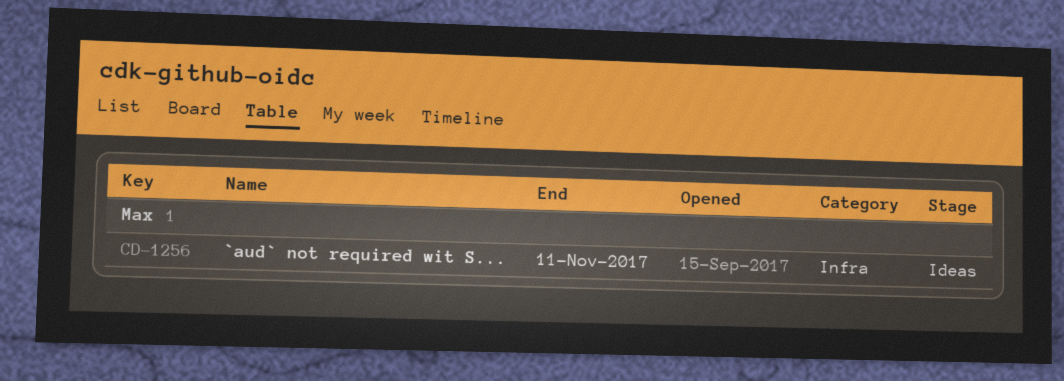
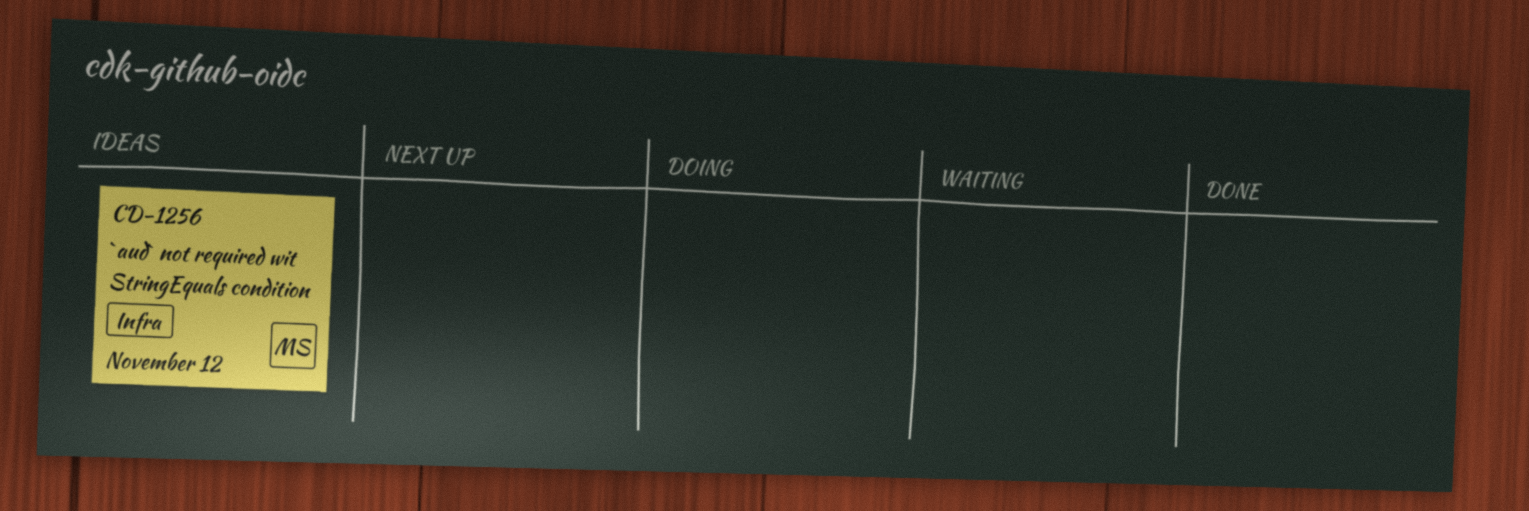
CD-1256, due: Nov 11 -> Nov 12

